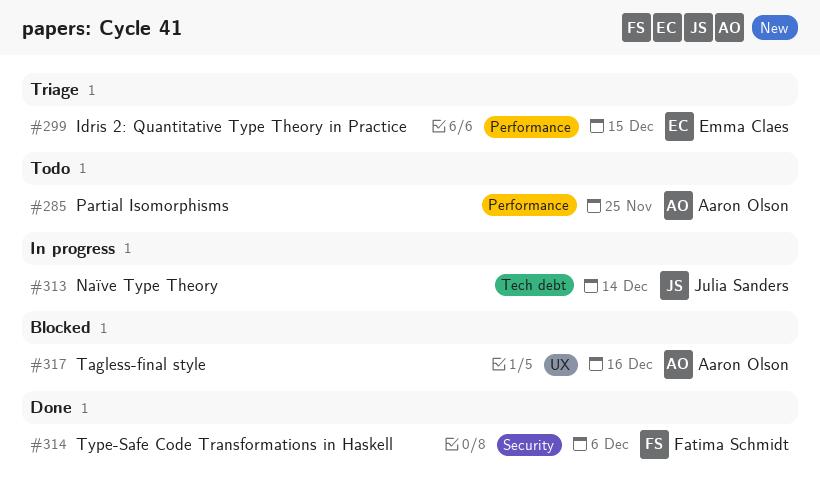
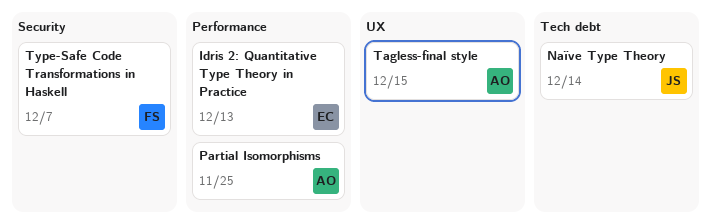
Idris 2: Quantitative Type Theory in Practice, due: Dec 15 -> Dec 13
Tagless-final style, due: Dec 16 -> Dec 15
Type-Safe Code Transformations in Haskell, due: Dec 6 -> Dec 7

